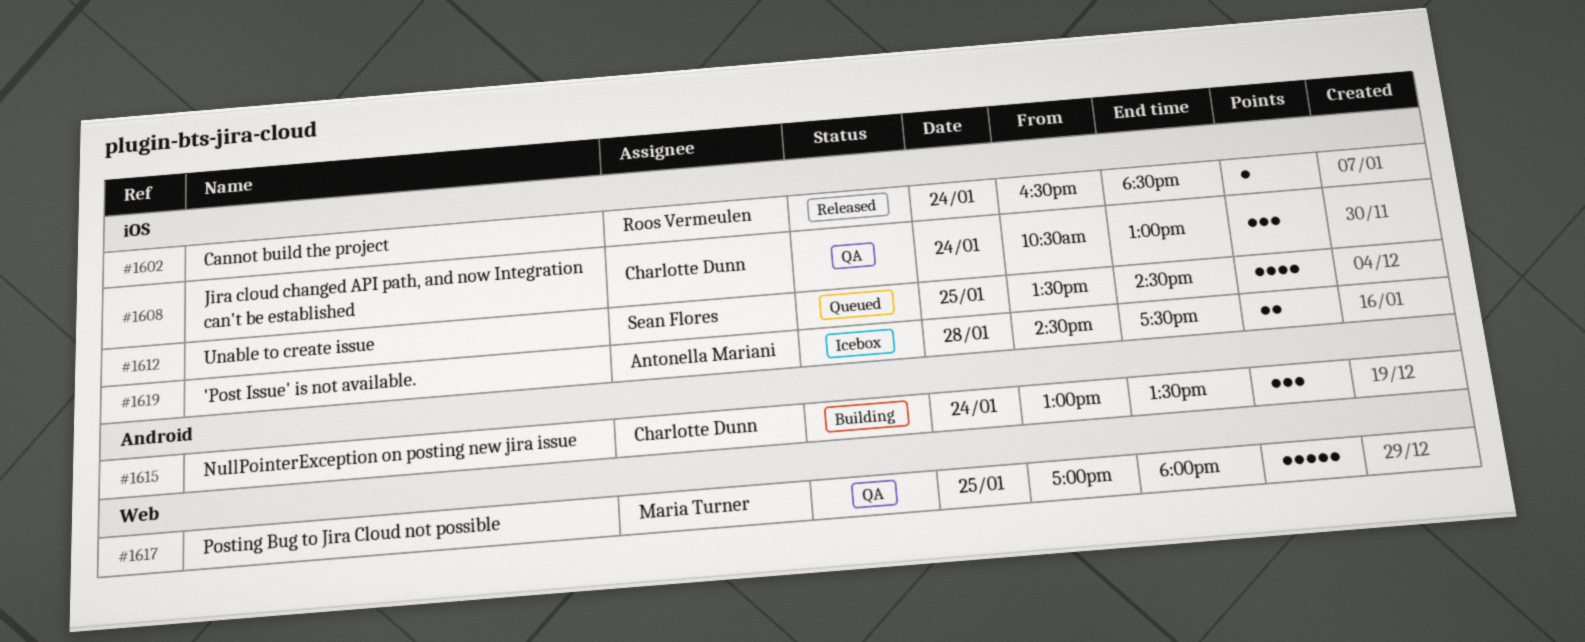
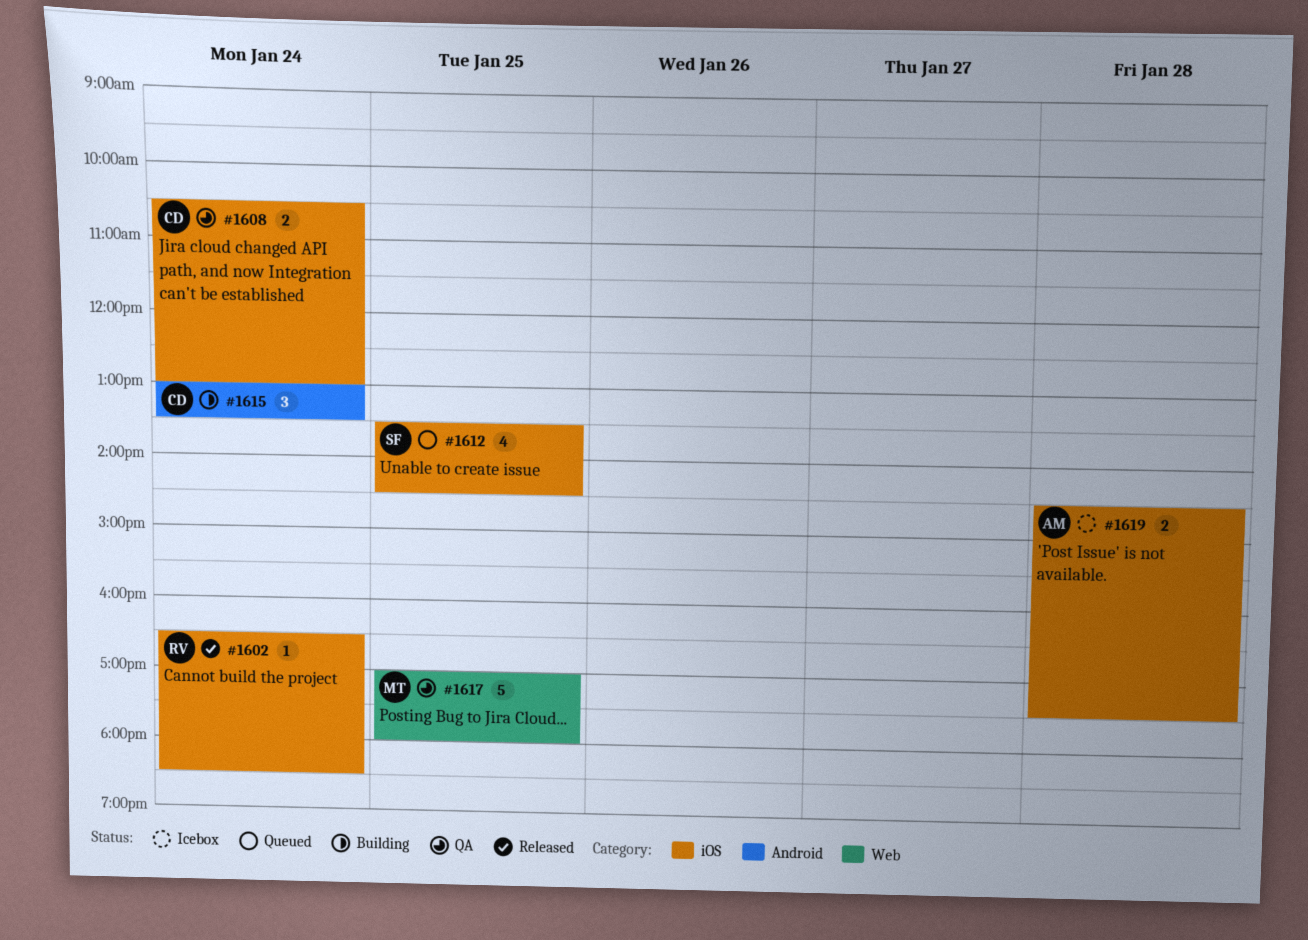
#1608, estimate: 3 -> 2

